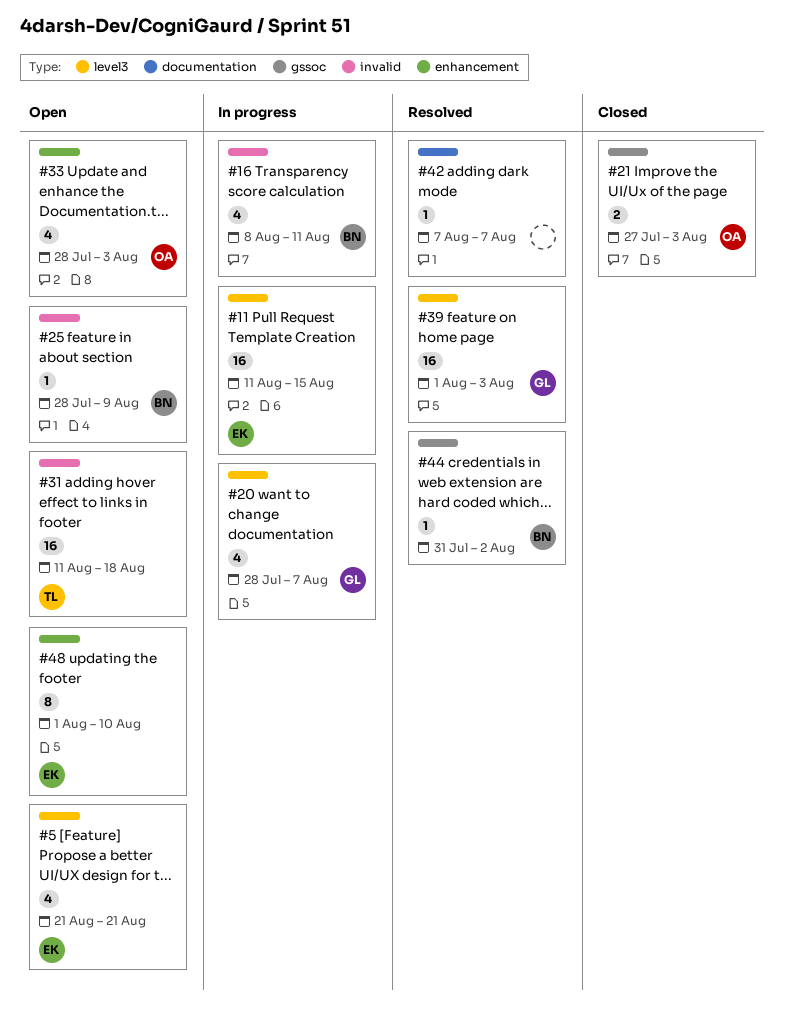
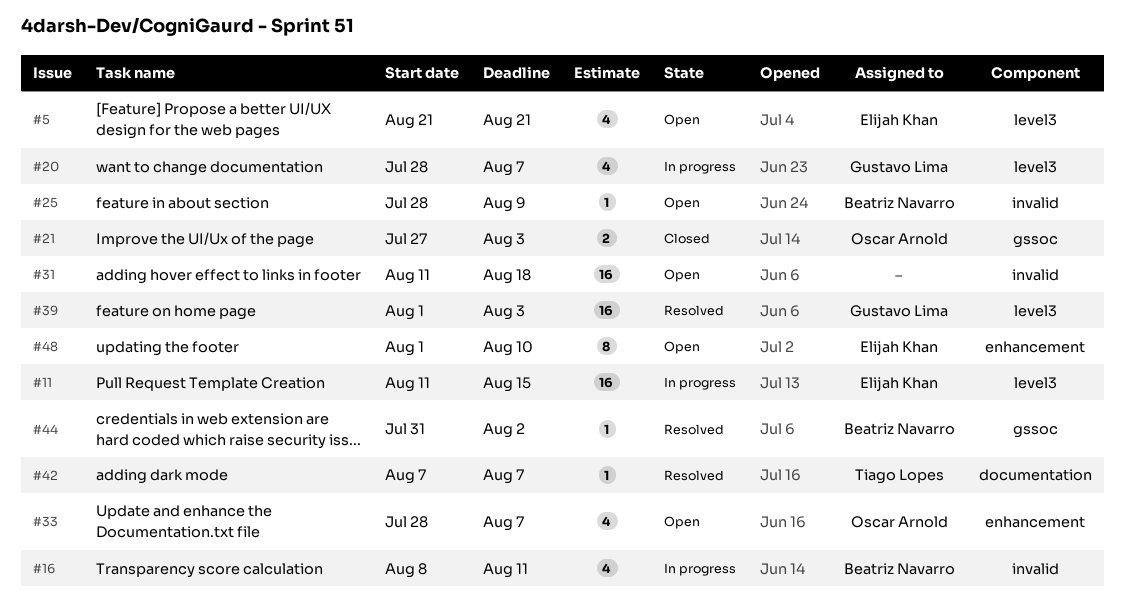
#31, owner: Tiago Lopes -> none
#33, due: Aug 3 -> Aug 7
#42, owner: none -> Tiago Lopes

